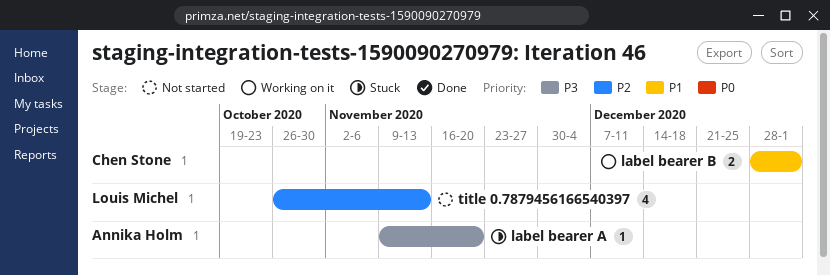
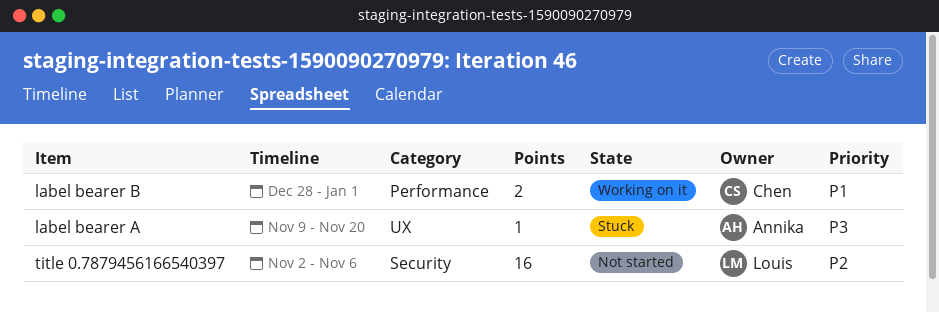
title 0.7879456166540397, estimate: 4 -> 16
title 0.7879456166540397, start: Oct 26 -> Nov 2
title 0.7879456166540397, due: Nov 13 -> Nov 6

